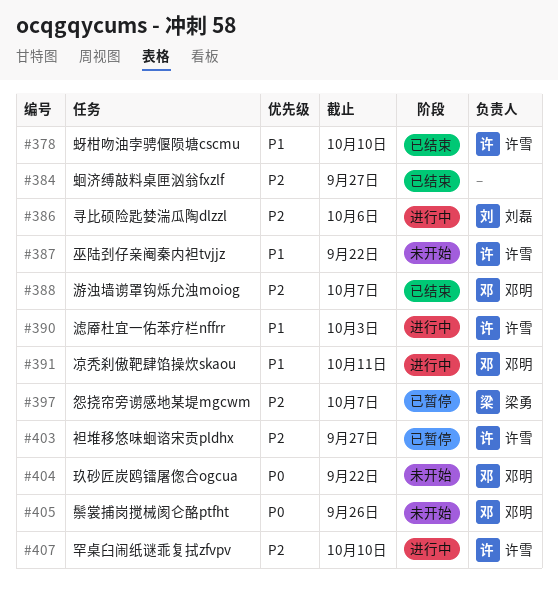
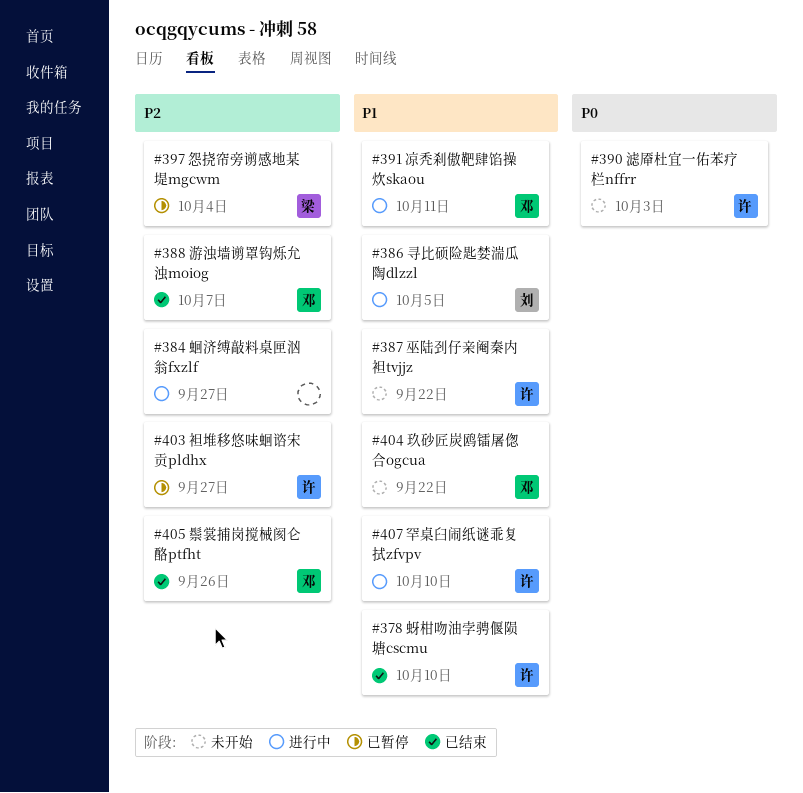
#384, status: 已结束 -> 进行中
#386, priority: P2 -> P1
#386, due: Oct 6 -> Oct 5
#390, status: 进行中 -> 未开始
#390, priority: P1 -> P0
#397, due: Oct 7 -> Oct 4
#404, priority: P0 -> P1
#405, status: 未开始 -> 已结束
#405, priority: P0 -> P2
#407, priority: P2 -> P1

